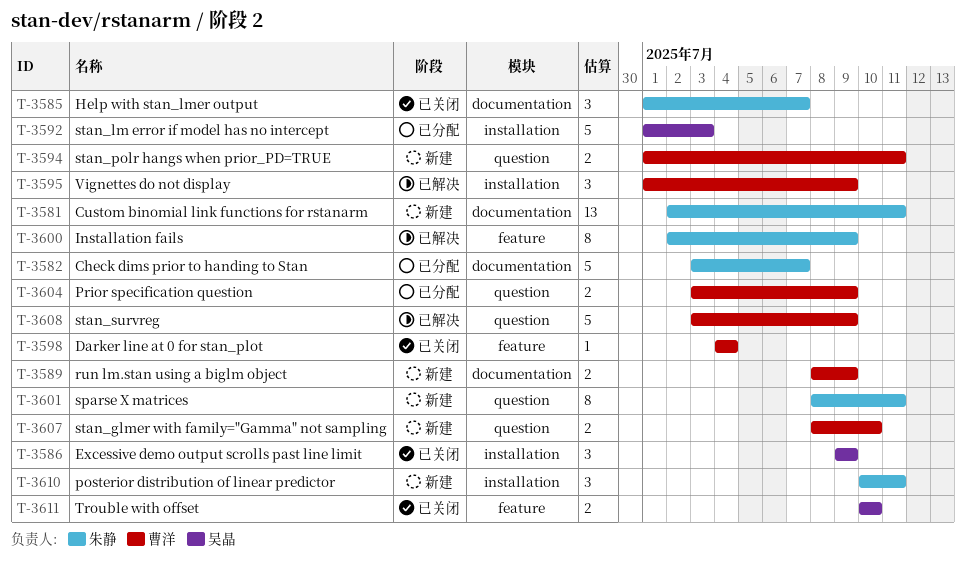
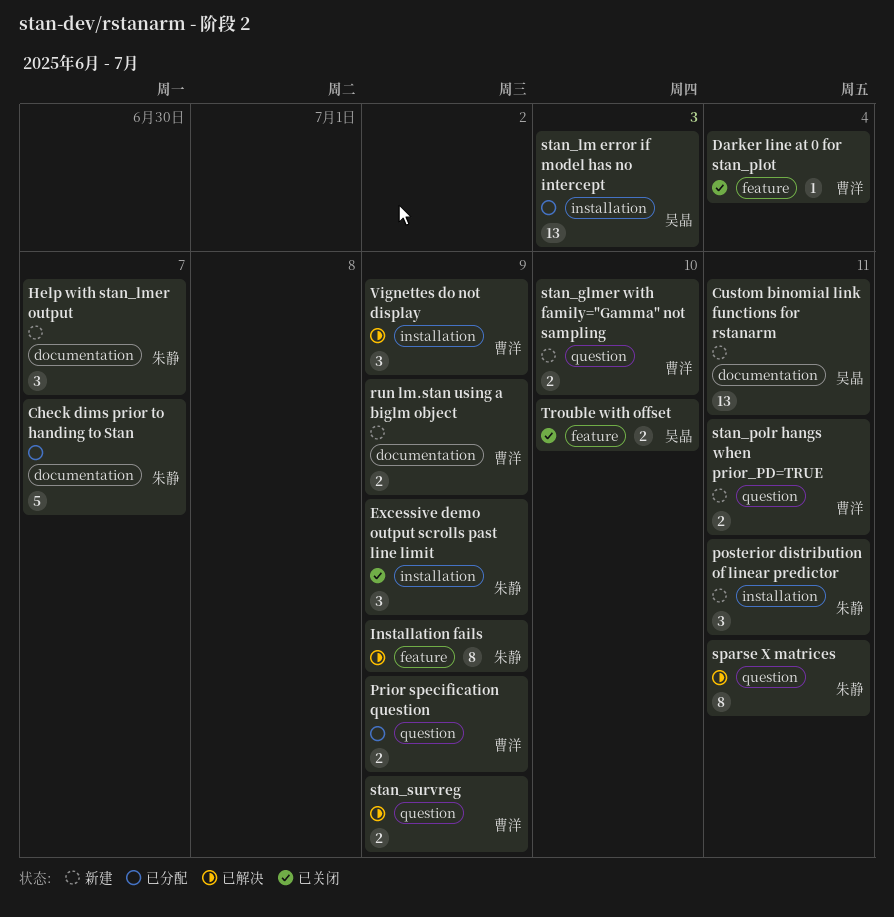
Custom binomial link functions for rstanarm, owner: 朱静 -> 吴晶
Excessive demo output scrolls past line limit, owner: 吴晶 -> 朱静
Help with stan_lmer output, status: 已关闭 -> 新建
sparse X matrices, status: 新建 -> 已解决
stan_lm error if model has no intercept, estimate: 5 -> 13
stan_survreg, estimate: 5 -> 2

